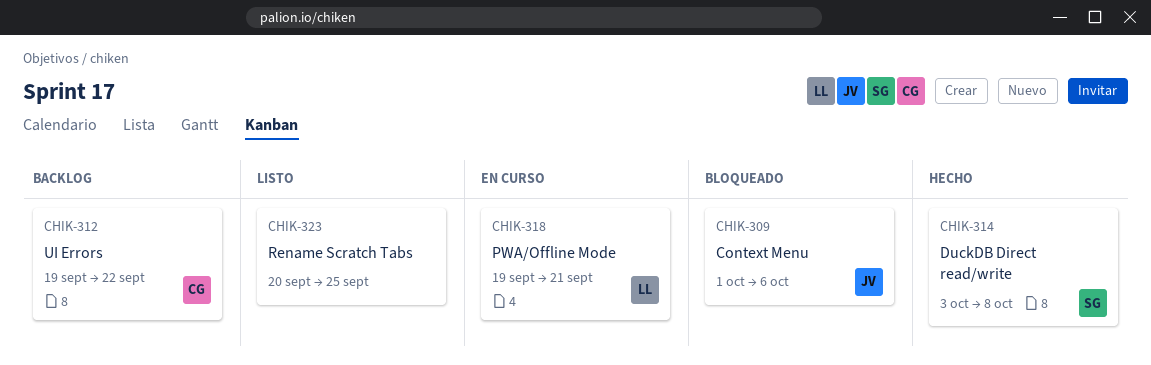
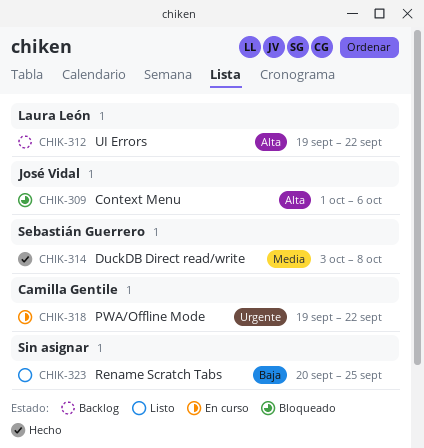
CHIK-312, owner: Camilla Gentile -> Laura León
CHIK-318, owner: Laura León -> Camilla Gentile
CHIK-318, due: Sep 21 -> Sep 22

